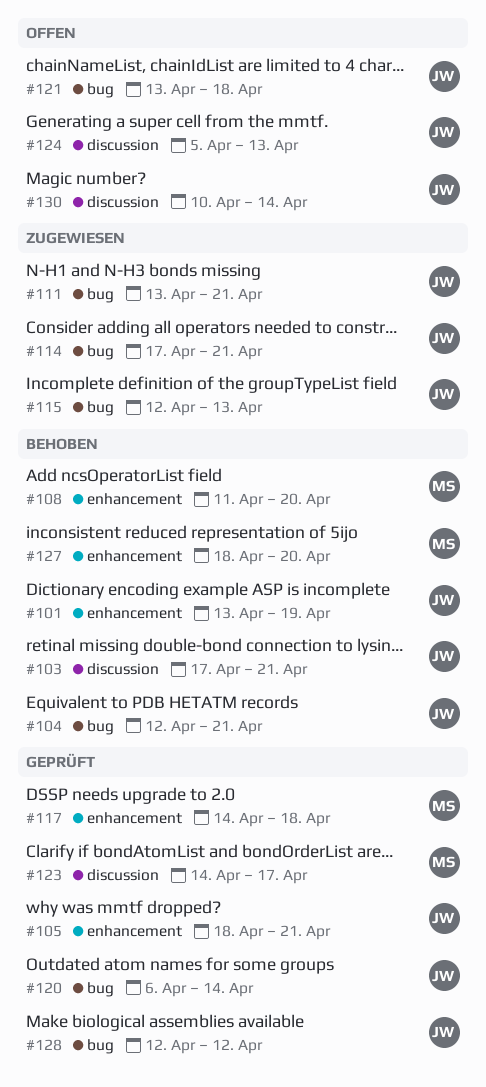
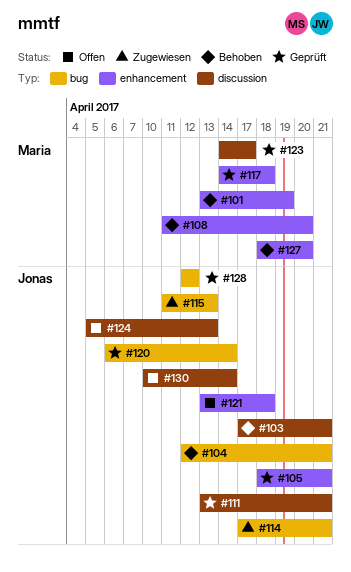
#101, owner: Jonas -> Maria
#111, status: Zugewiesen -> Geprüft
#111, label: bug -> discussion
#115, start: Apr 12 -> Apr 11
#121, label: bug -> enhancement

